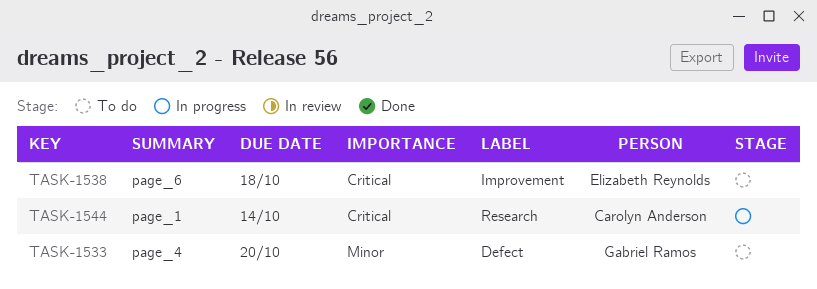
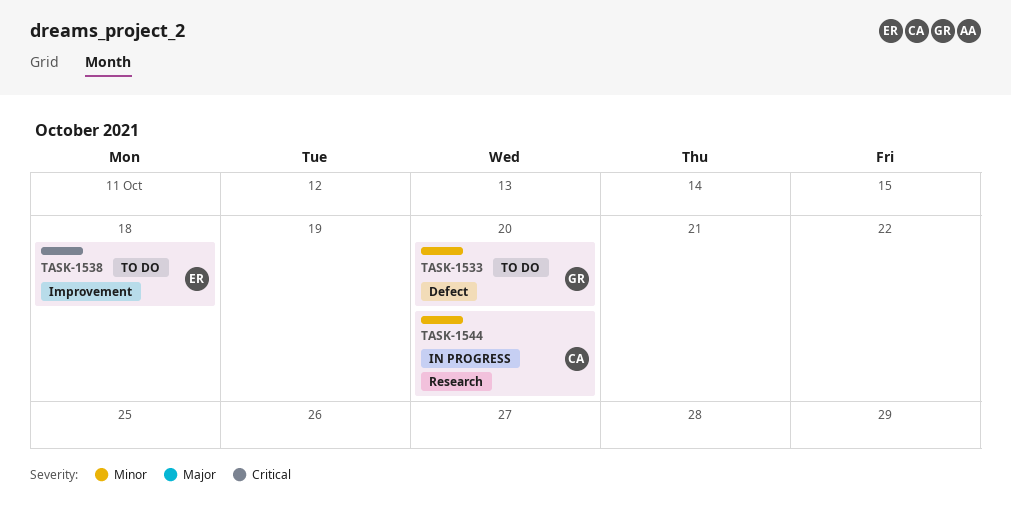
TASK-1544, priority: Critical -> Minor
TASK-1544, due: Oct 14 -> Oct 20

